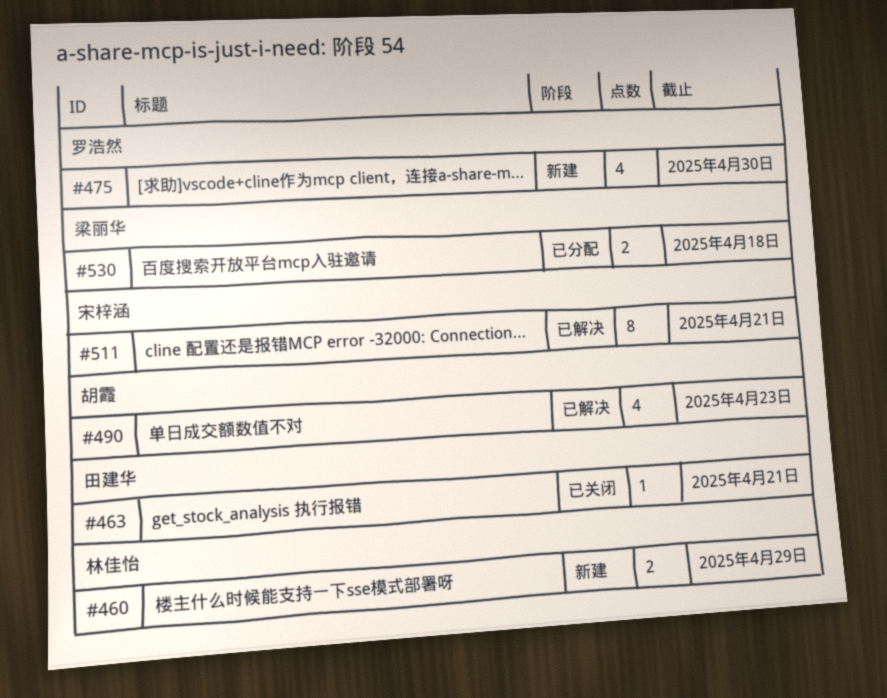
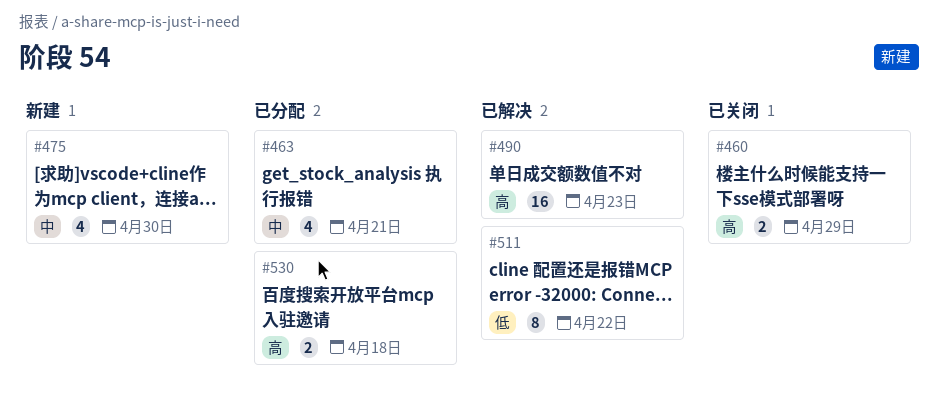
#460, status: 新建 -> 已关闭
#463, status: 已关闭 -> 已分配
#463, estimate: 1 -> 4
#490, estimate: 4 -> 16
#511, due: Apr 21 -> Apr 22

